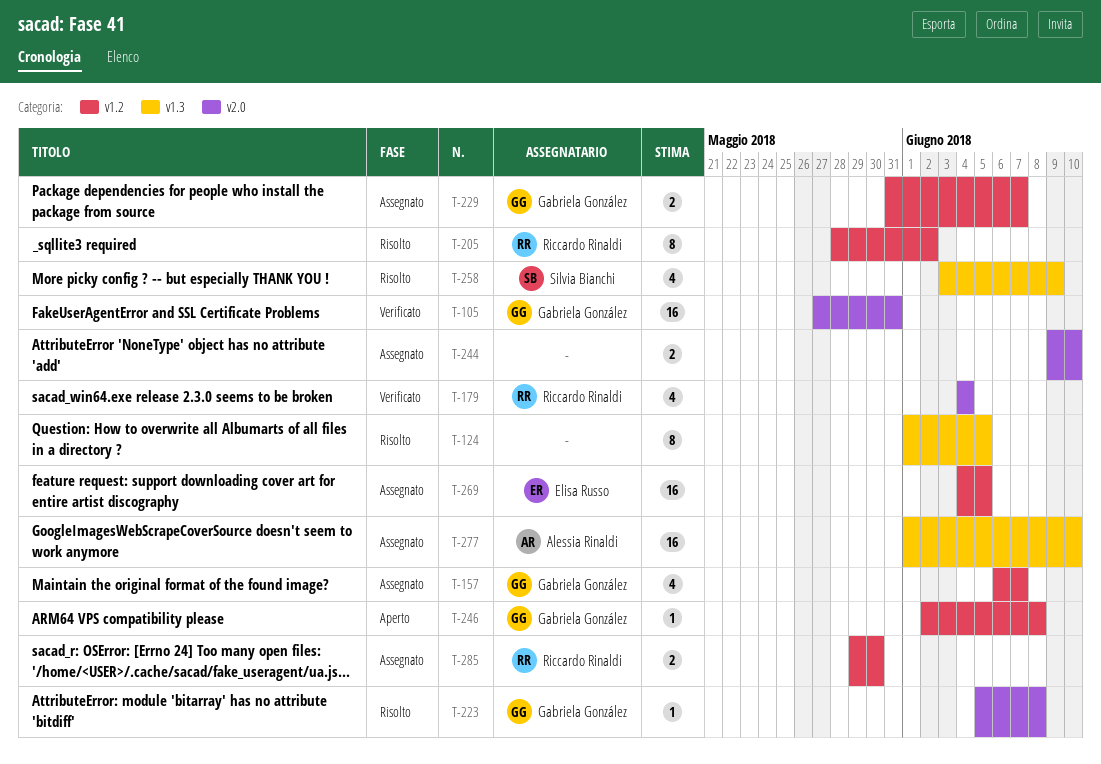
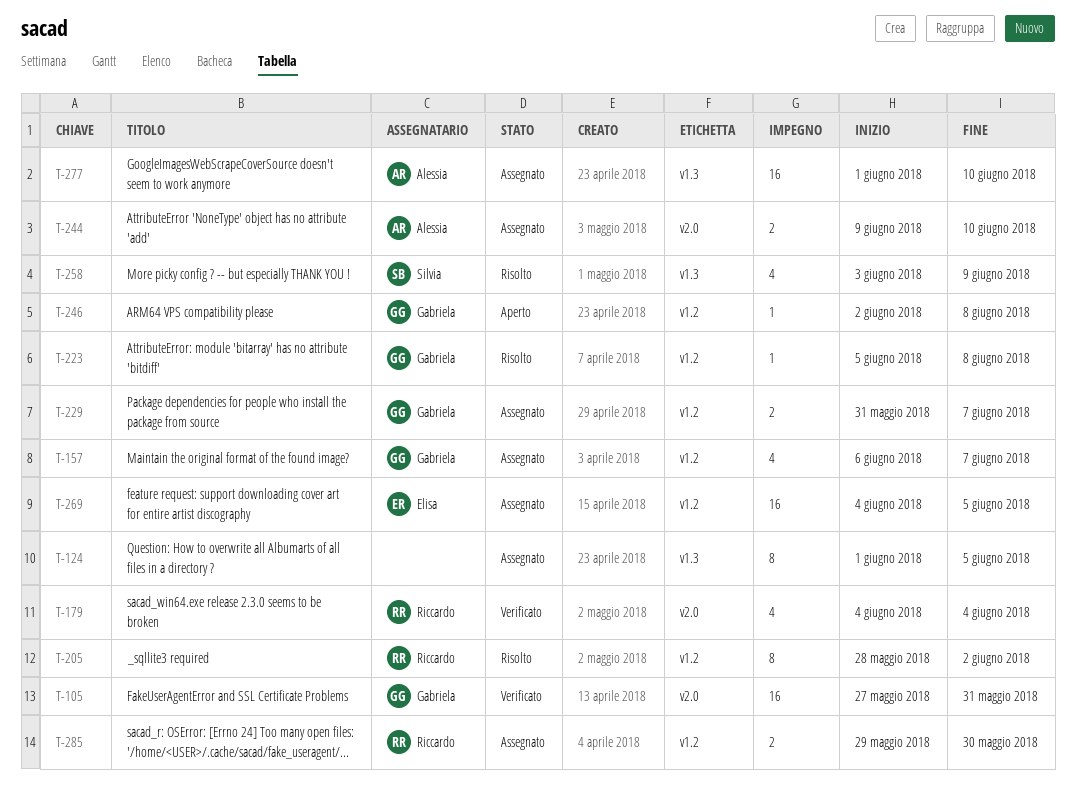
T-124, status: Risolto -> Assegnato
T-223, label: v2.0 -> v1.2
T-244, owner: none -> Alessia Rinaldi

